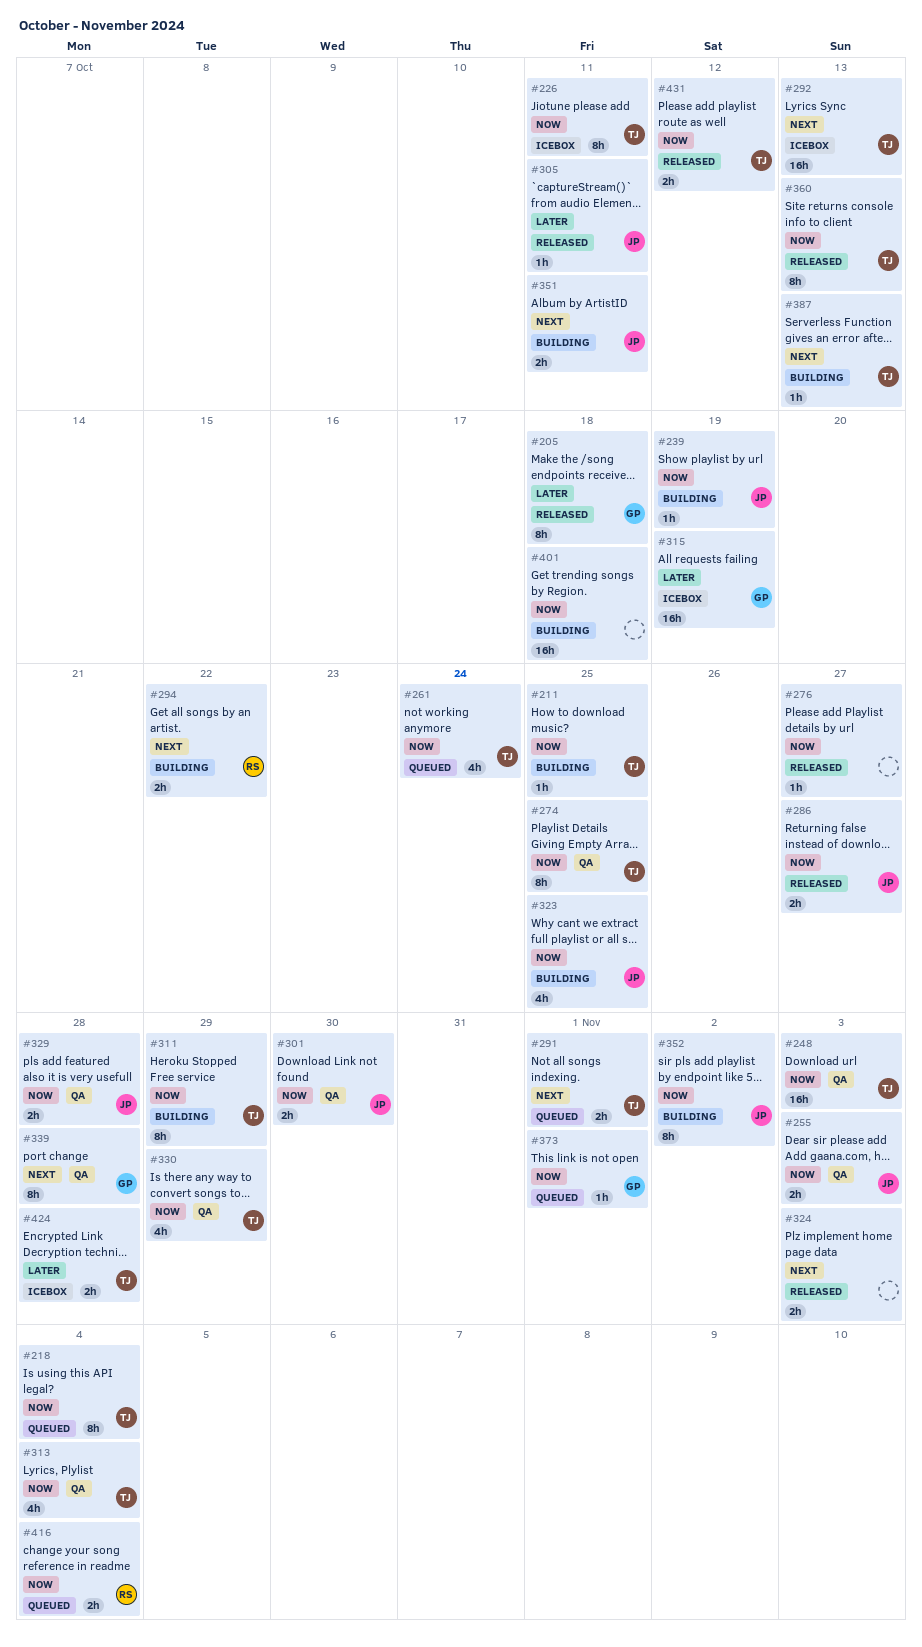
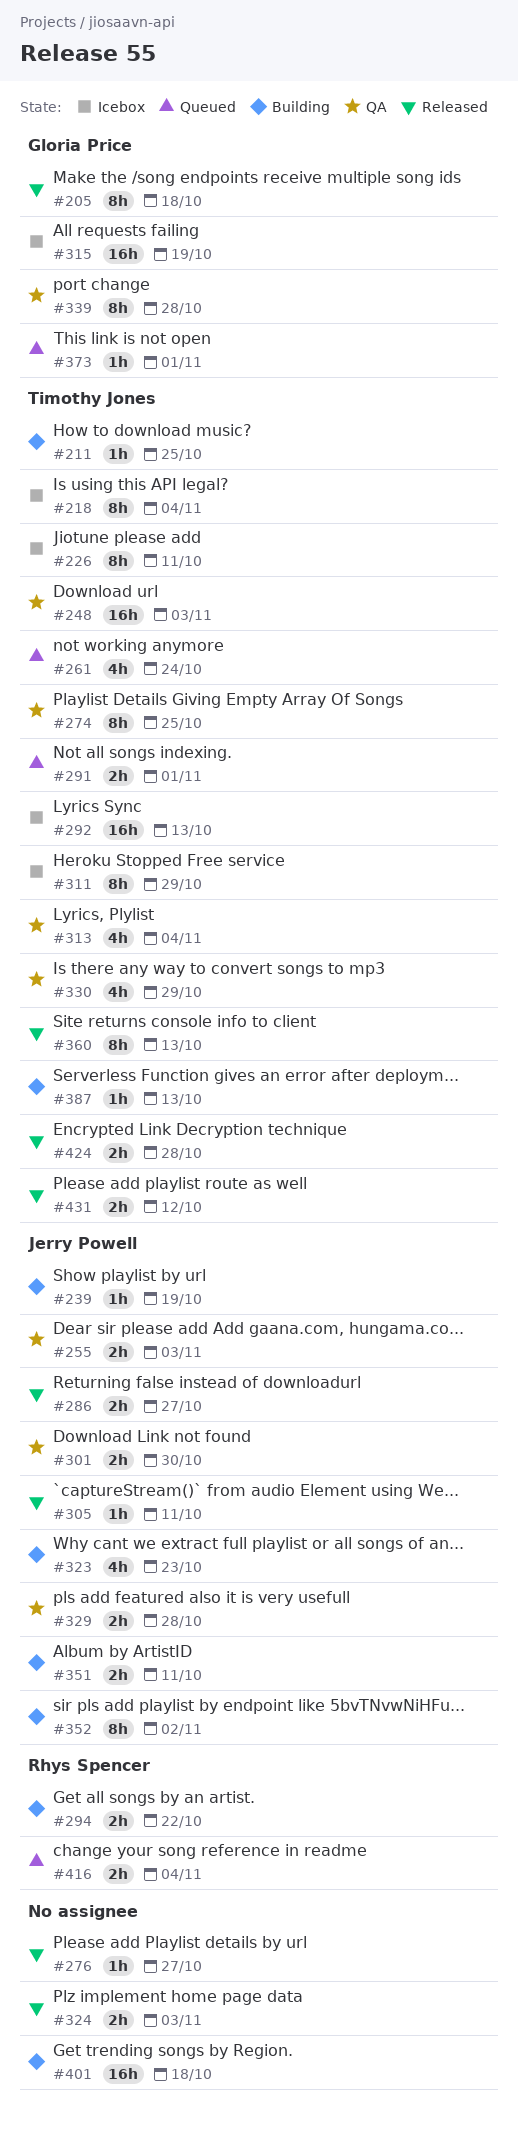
#218, status: Queued -> Icebox
#311, status: Building -> Icebox
#323, due: Oct 25 -> Oct 23
#424, status: Icebox -> Released

